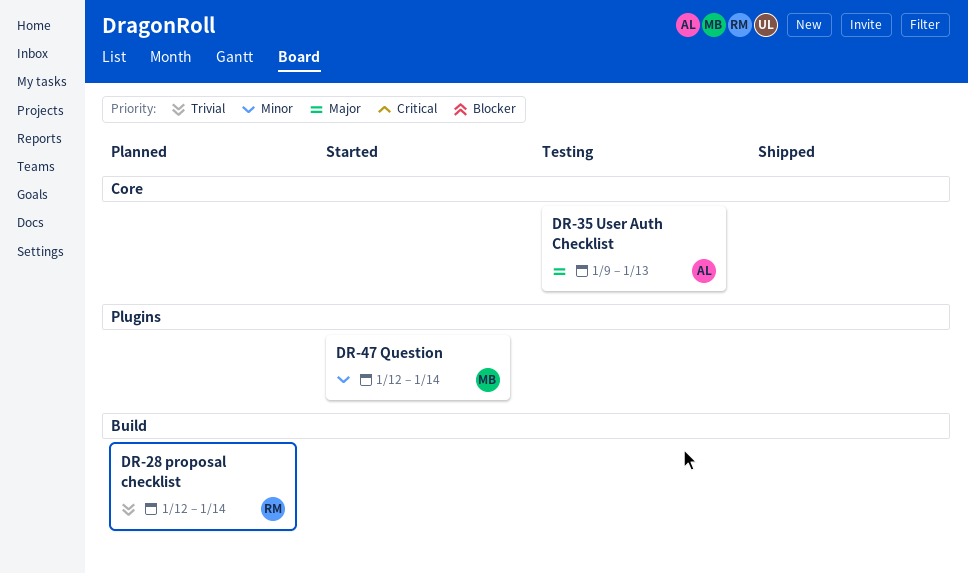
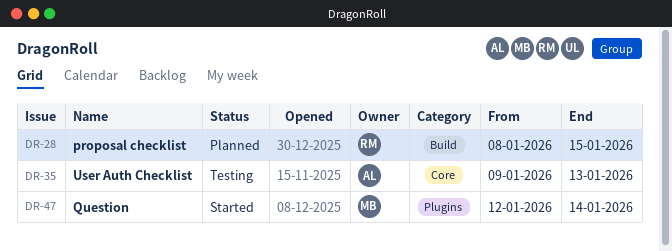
DR-28, start: Jan 12 -> Jan 8
DR-28, due: Jan 14 -> Jan 15

